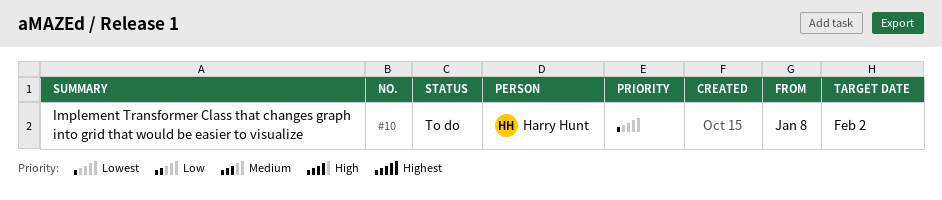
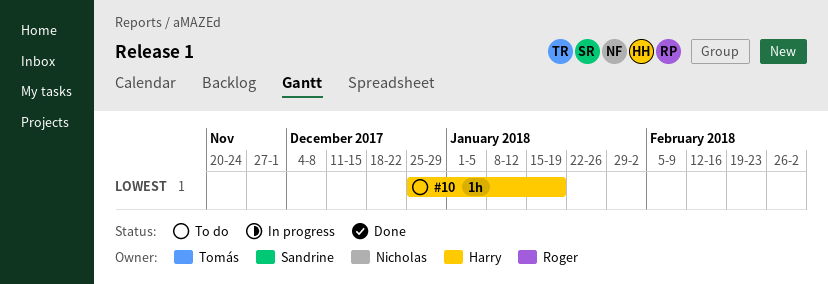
#10, start: Jan 8 -> Dec 25
#10, due: Feb 2 -> Jan 19

